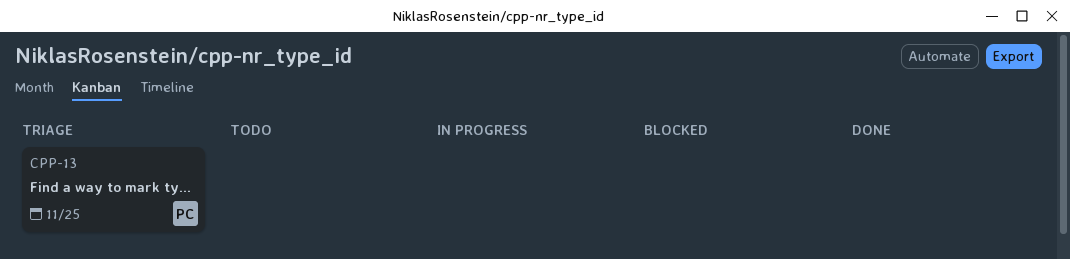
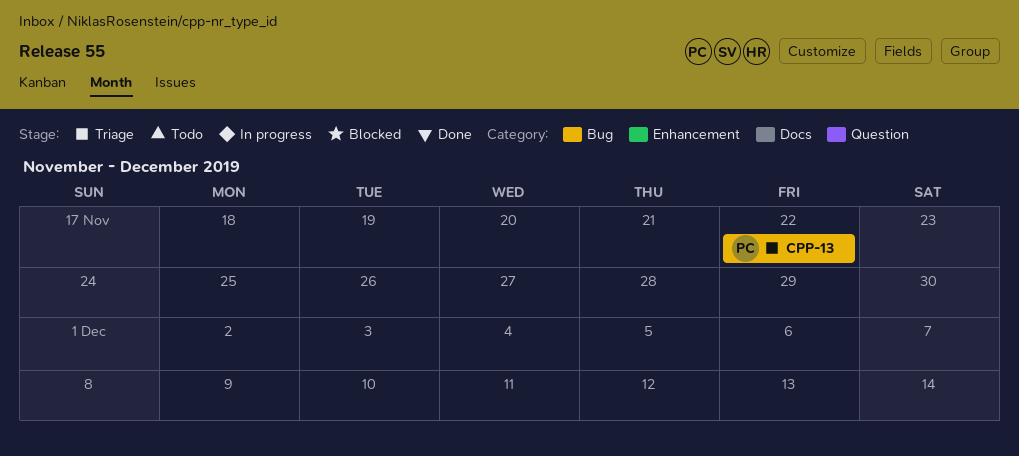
CPP-13, due: Nov 25 -> Nov 22

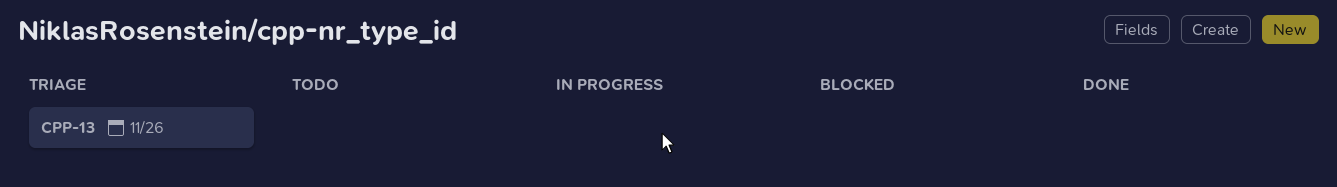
CPP-13, due: Nov 22 -> Nov 26

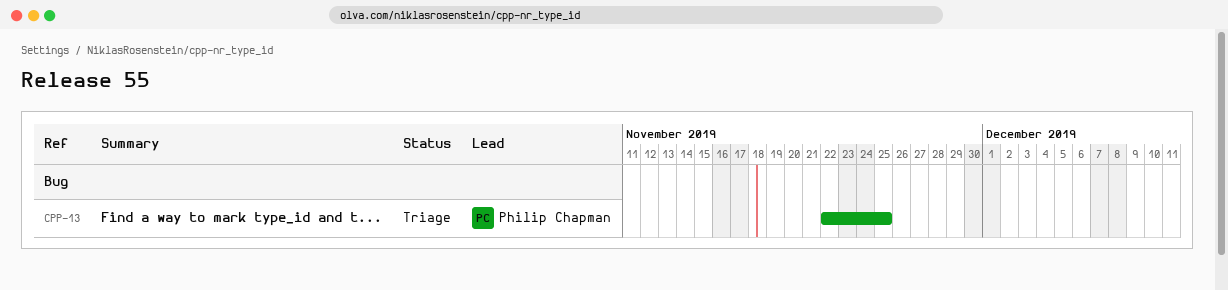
CPP-13, due: Nov 26 -> Nov 25

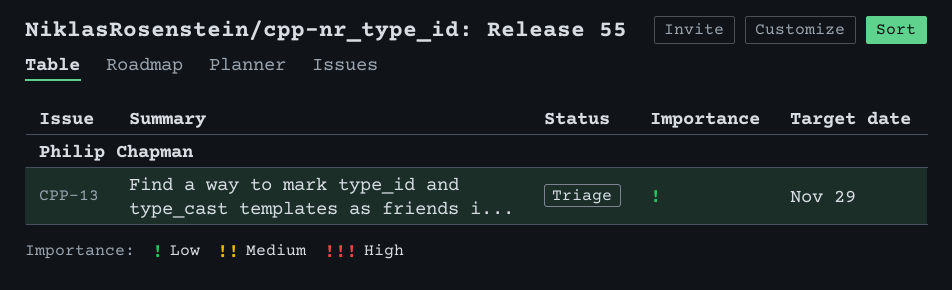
CPP-13, due: Nov 25 -> Nov 29

